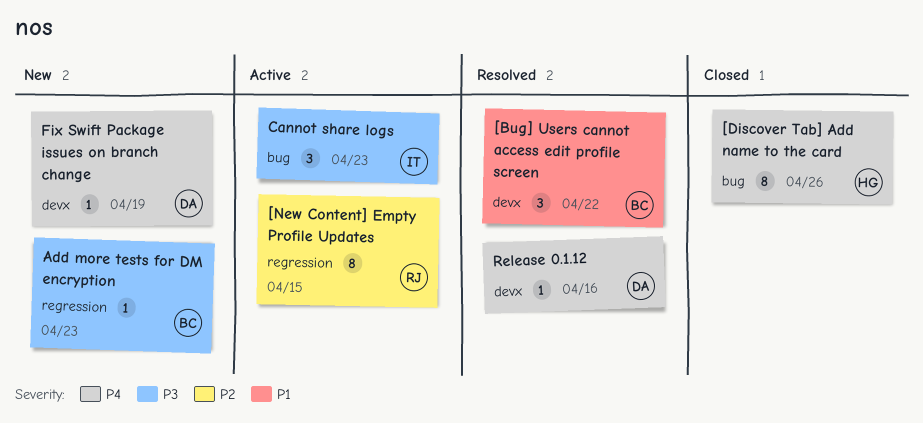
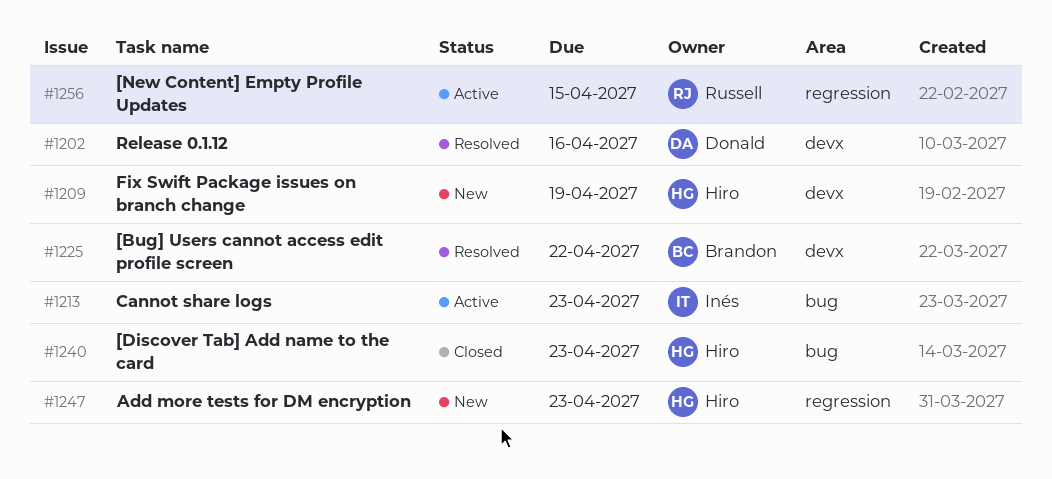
[Discover Tab] Add name to the card, due: Apr 26 -> Apr 23
Add more tests for DM encryption, owner: Brandon -> Hiro
Fix Swift Package issues on branch change, owner: Donald -> Hiro

